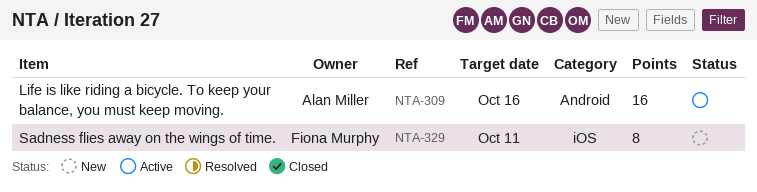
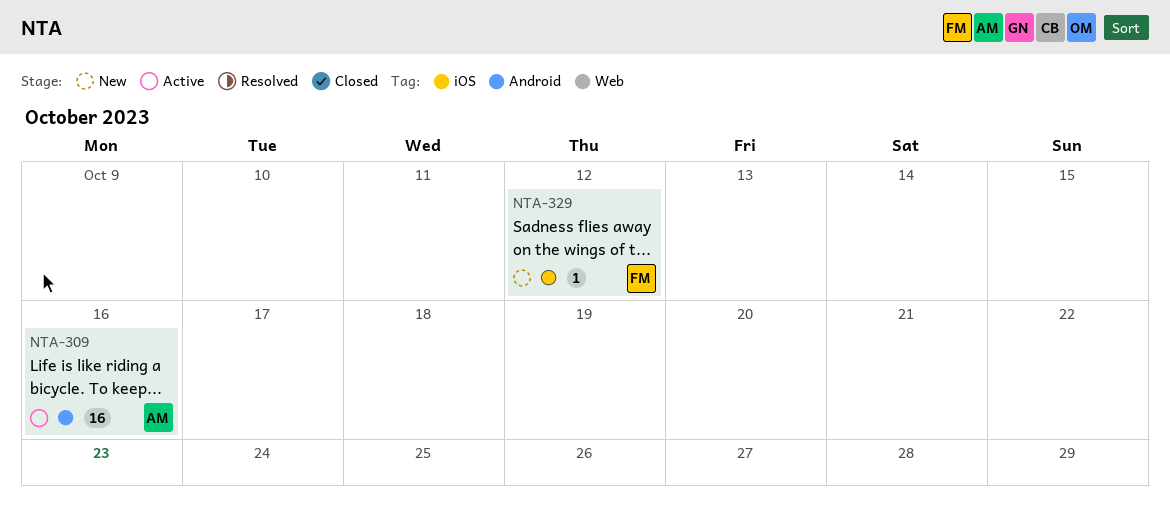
NTA-329, estimate: 8 -> 1
NTA-329, due: Oct 11 -> Oct 12

